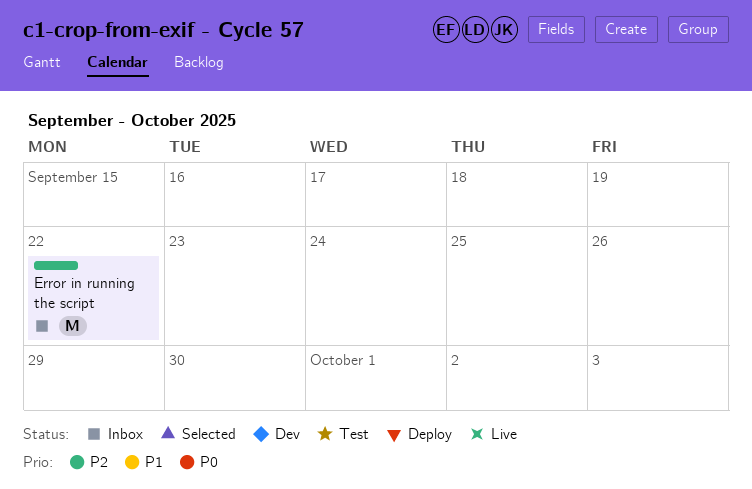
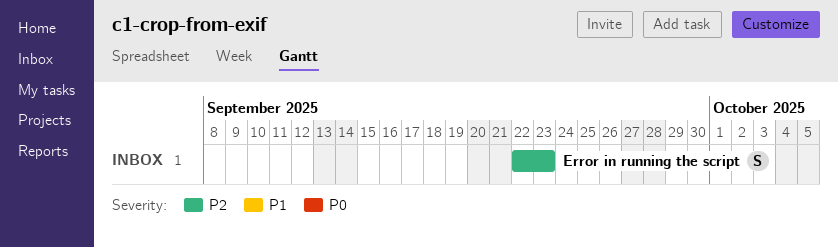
Error in running the script, estimate: M -> S
Error in running the script, due: Sep 22 -> Sep 23

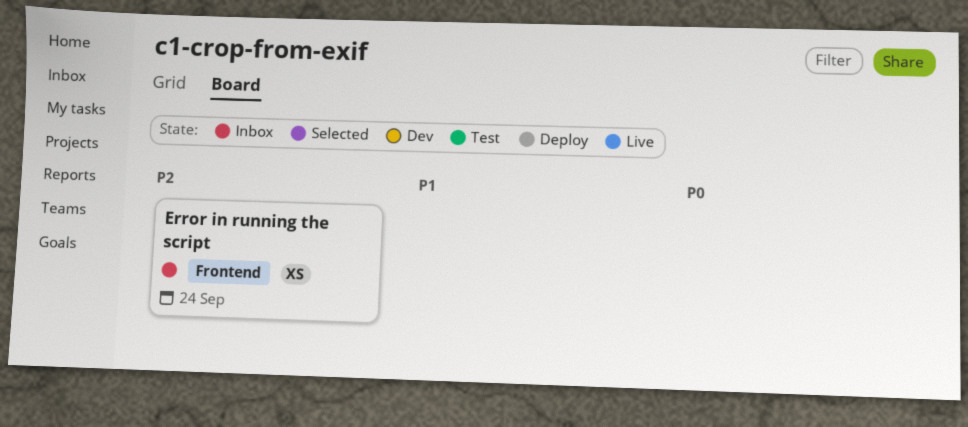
Error in running the script, estimate: S -> XS
Error in running the script, due: Sep 23 -> Sep 24

